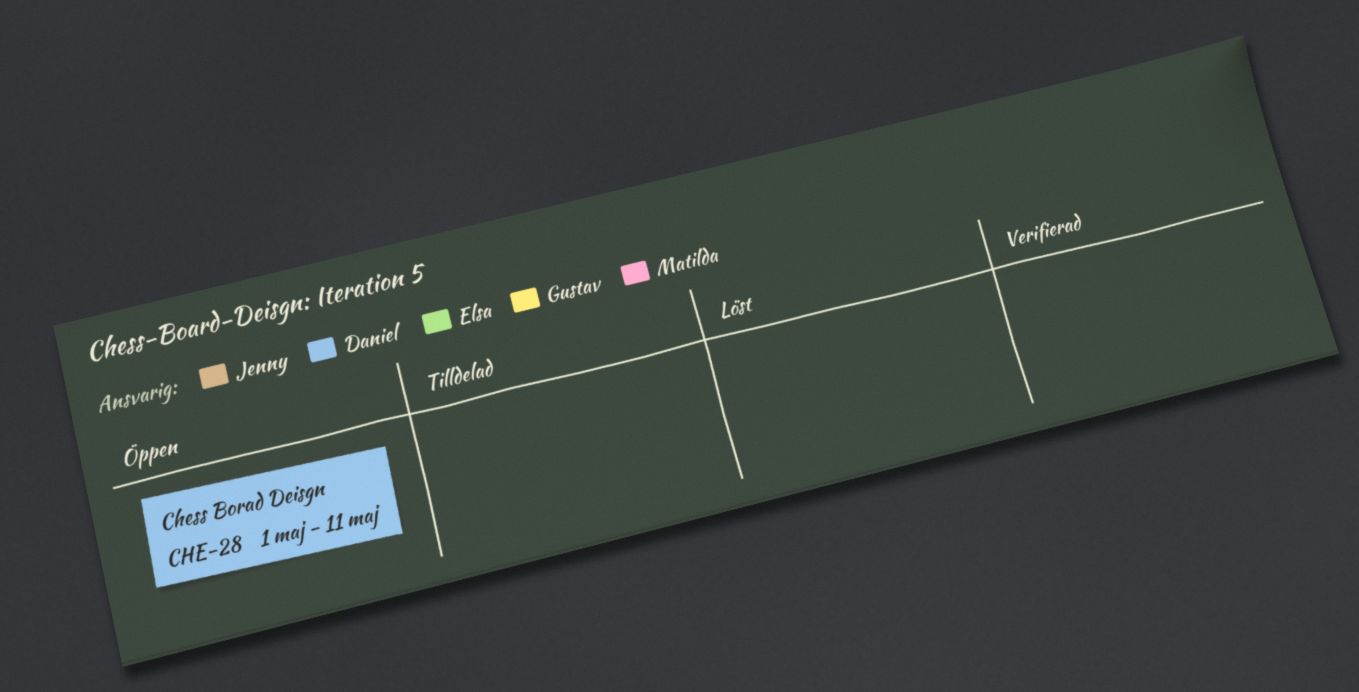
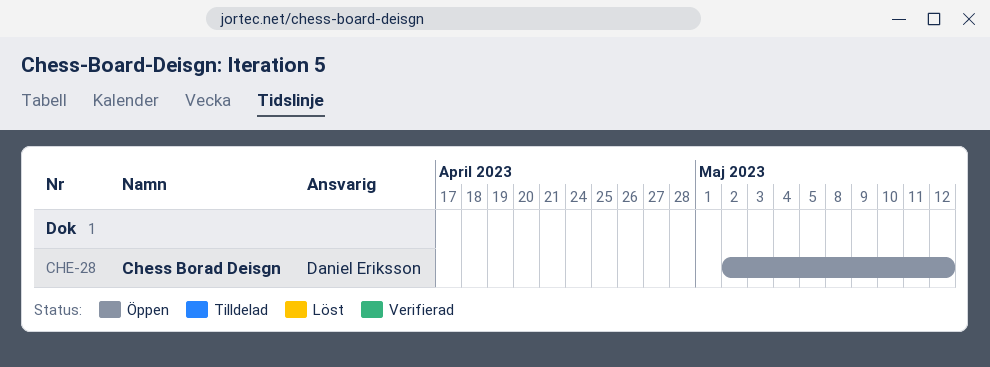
CHE-28, start: May 1 -> May 2
CHE-28, due: May 11 -> May 12

